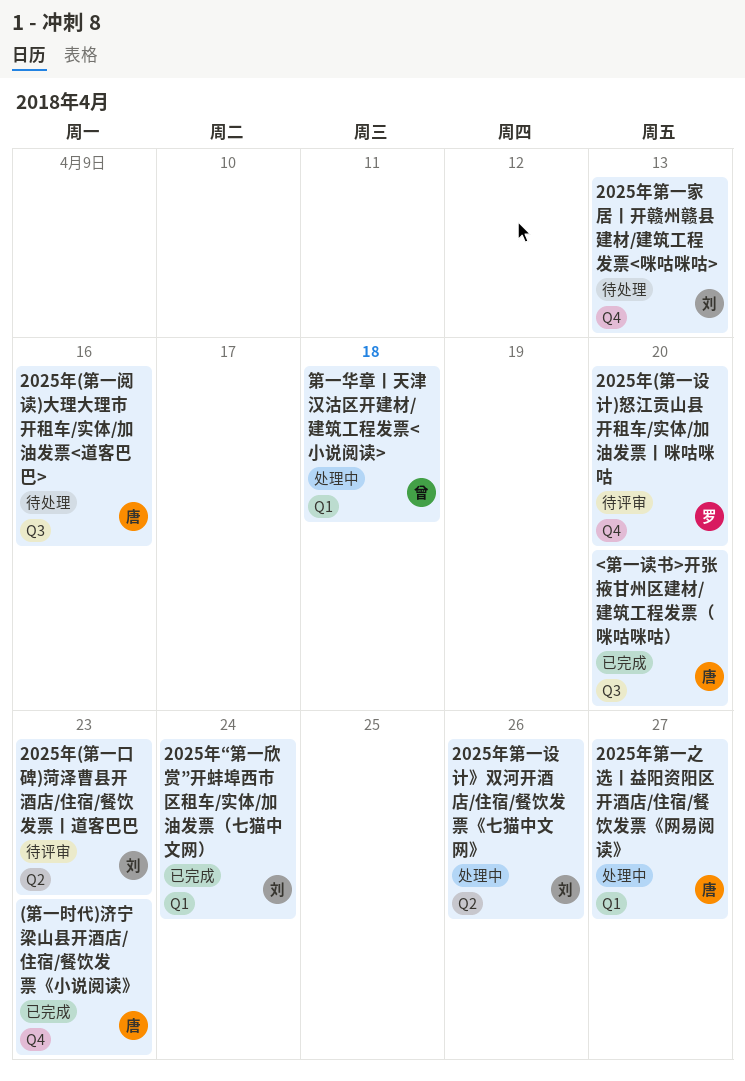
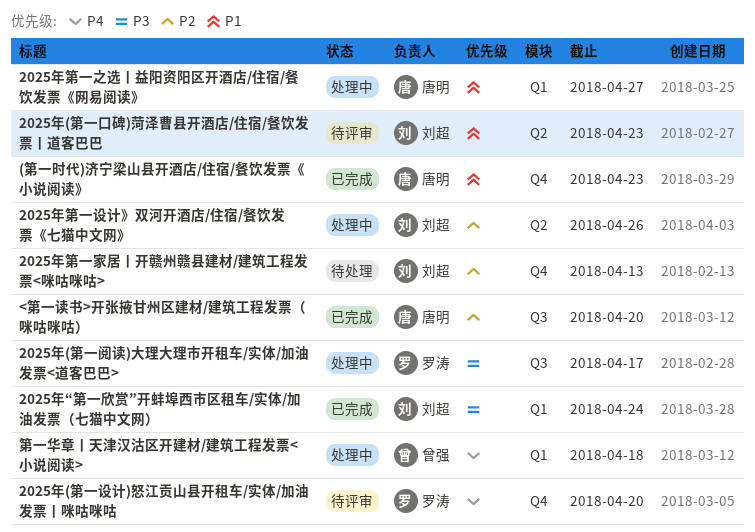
2025年(第一阅读)大理大理市开租车/实体/加油发票<道客巴巴>, status: 待处理 -> 处理中
2025年(第一阅读)大理大理市开租车/实体/加油发票<道客巴巴>, owner: 唐明 -> 罗涛
2025年(第一阅读)大理大理市开租车/实体/加油发票<道客巴巴>, due: Apr 16 -> Apr 17

